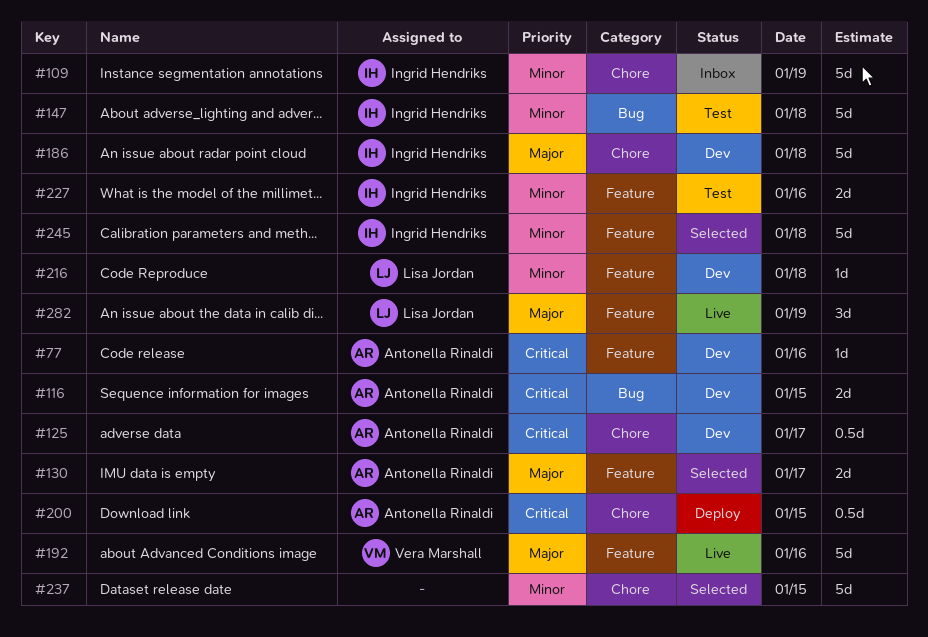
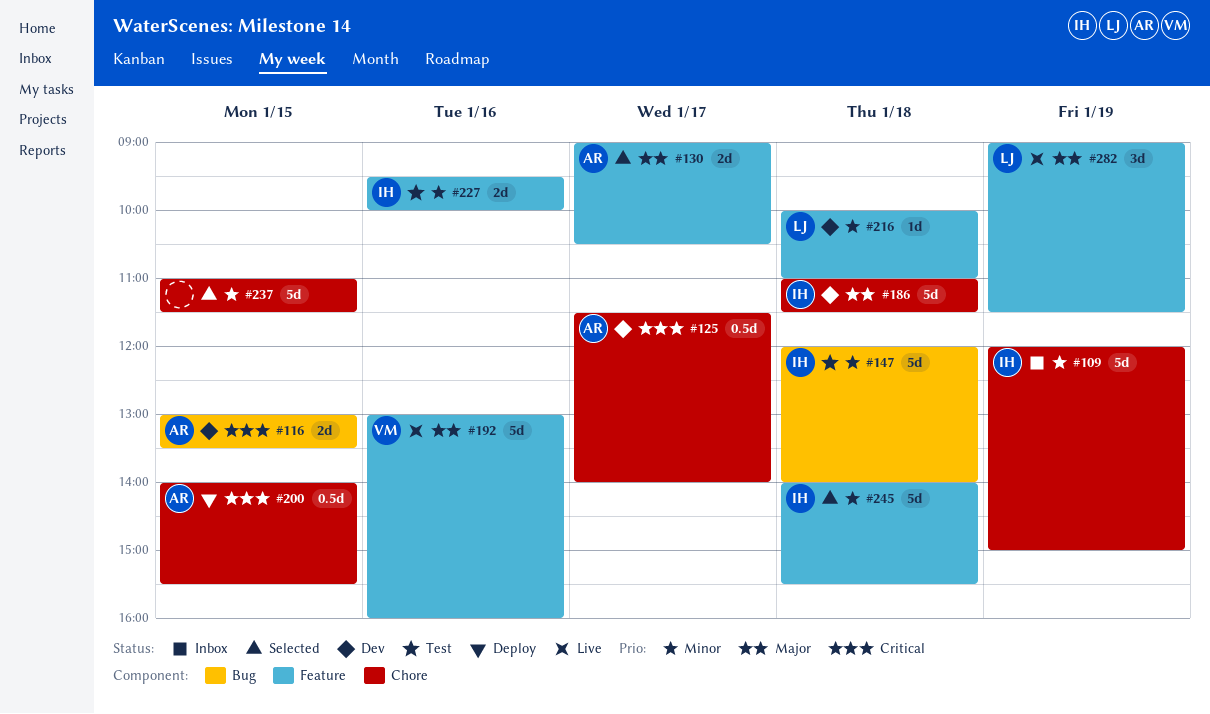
#77: present -> none

